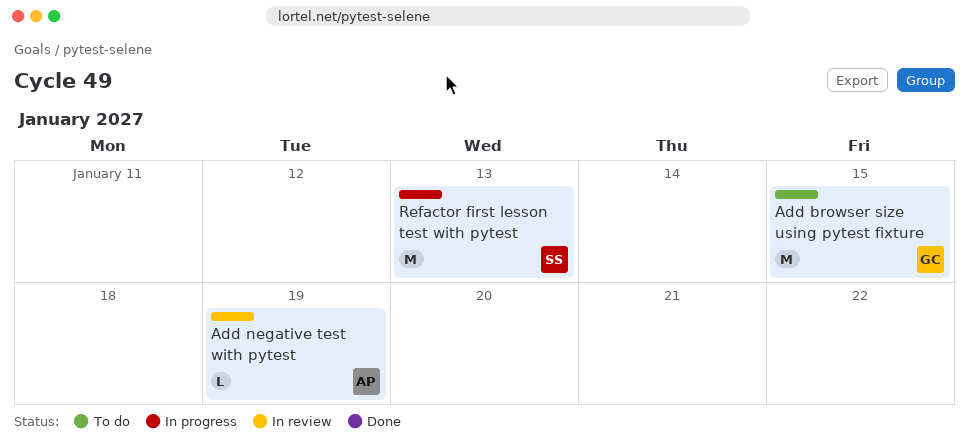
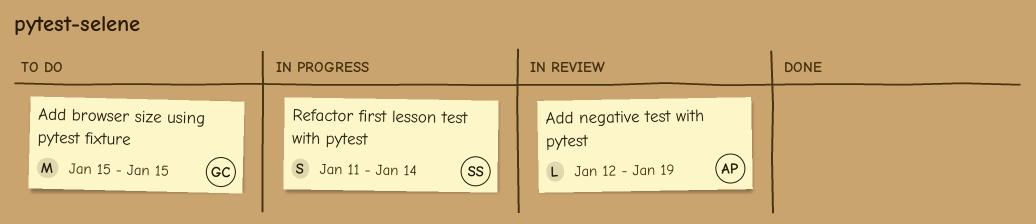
Refactor first lesson test with pytest, estimate: M -> S
Refactor first lesson test with pytest, due: Jan 13 -> Jan 14

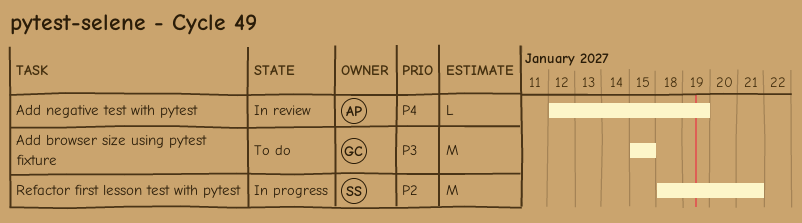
Refactor first lesson test with pytest, estimate: S -> M
Refactor first lesson test with pytest, start: Jan 11 -> Jan 18
Refactor first lesson test with pytest, due: Jan 14 -> Jan 21

